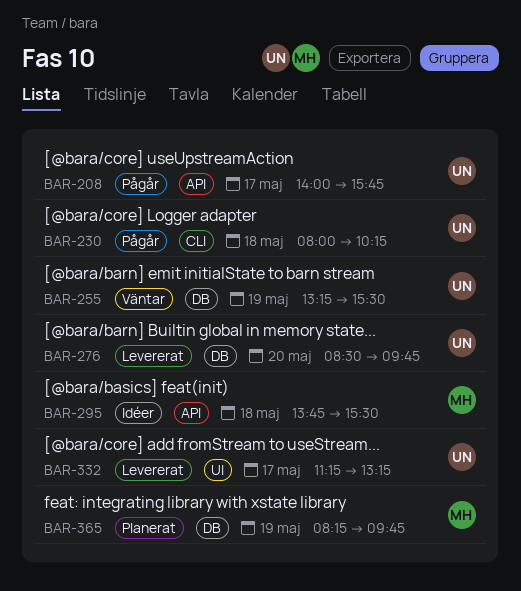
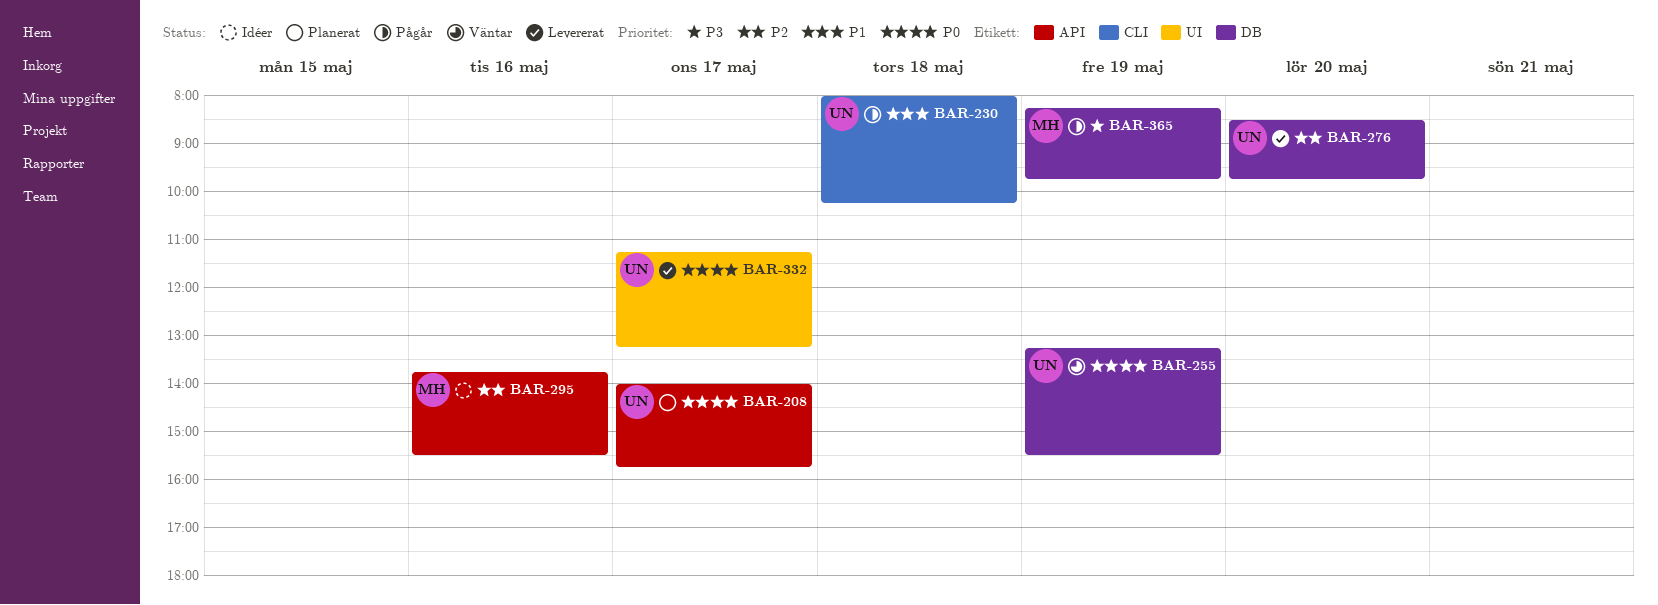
BAR-208, status: Pågår -> Planerat
BAR-295, day: May 18 -> May 16
BAR-365, status: Planerat -> Pågår

